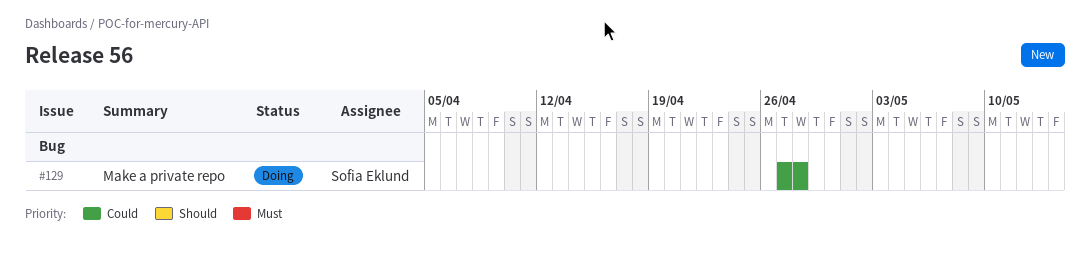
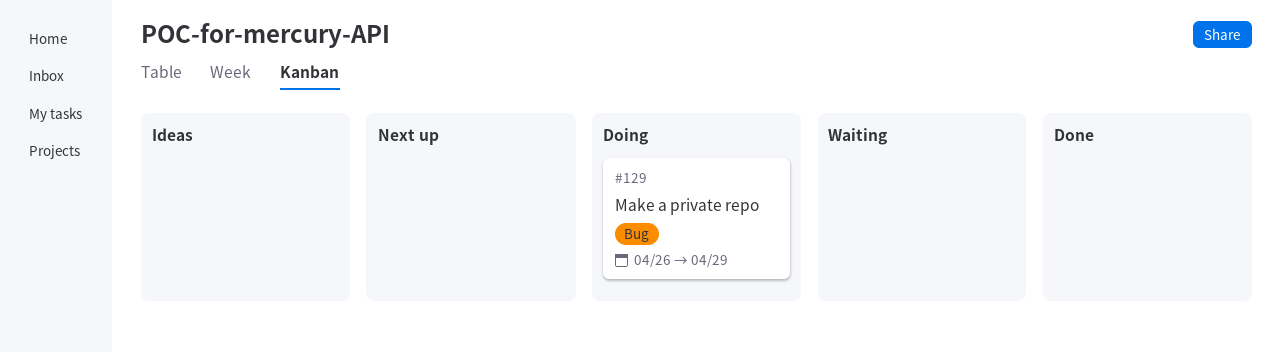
#129, start: Apr 27 -> Apr 26
#129, due: Apr 28 -> Apr 29

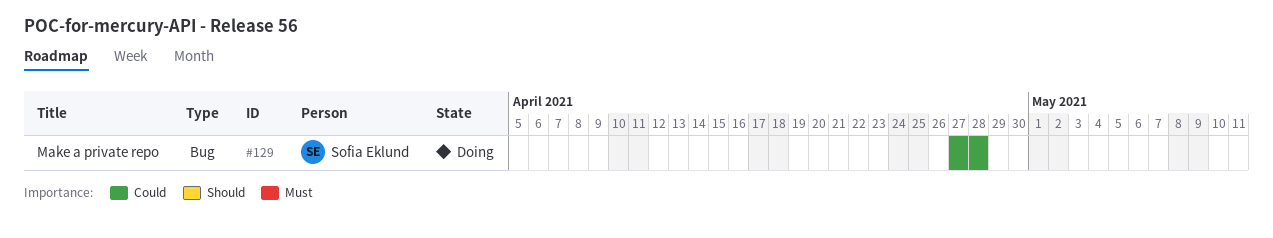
#129, start: Apr 26 -> Apr 27
#129, due: Apr 29 -> Apr 28

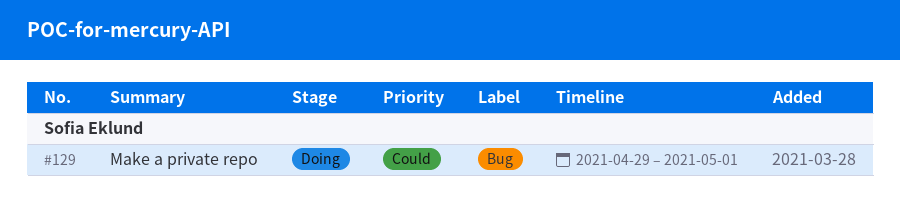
#129, start: Apr 27 -> Apr 29
#129, due: Apr 28 -> May 1

